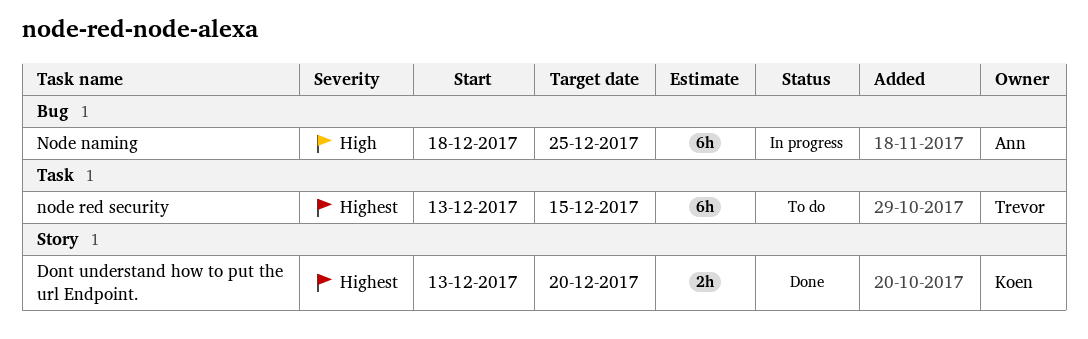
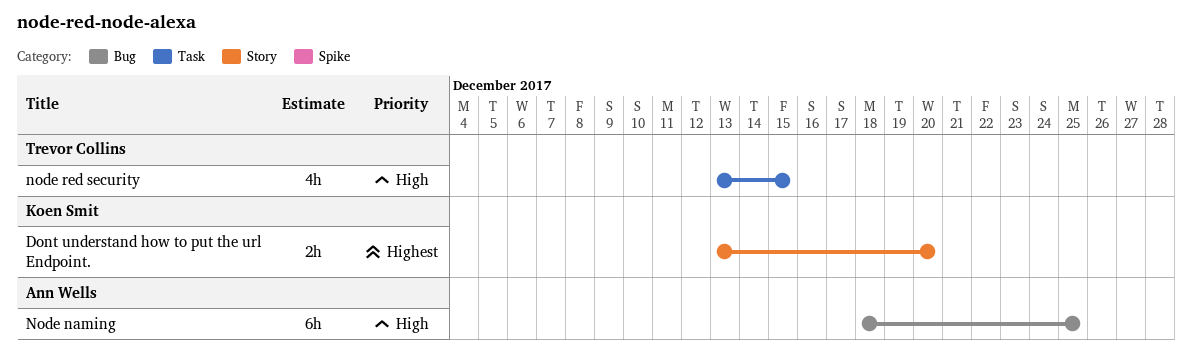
node red security, priority: Highest -> High
node red security, estimate: 6h -> 4h

